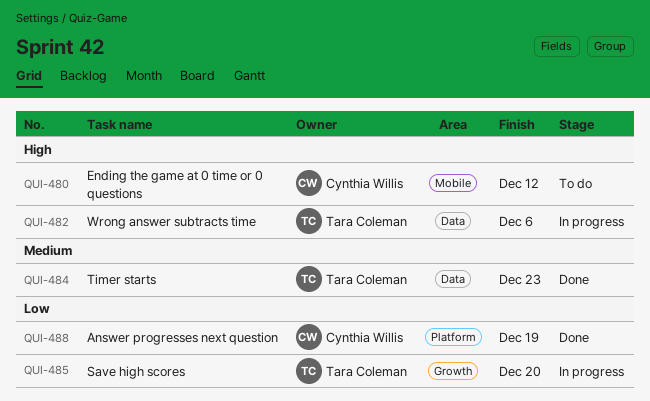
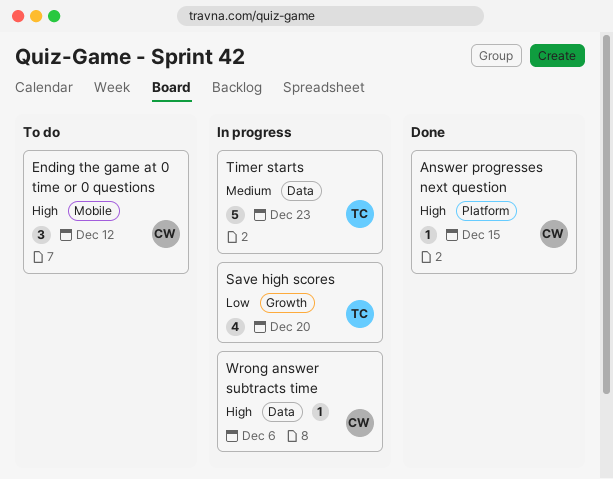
Answer progresses next question, priority: Low -> High
Answer progresses next question, due: Dec 19 -> Dec 15
Timer starts, status: Done -> In progress
Wrong answer subtracts time, owner: Tara Coleman -> Cynthia Willis

